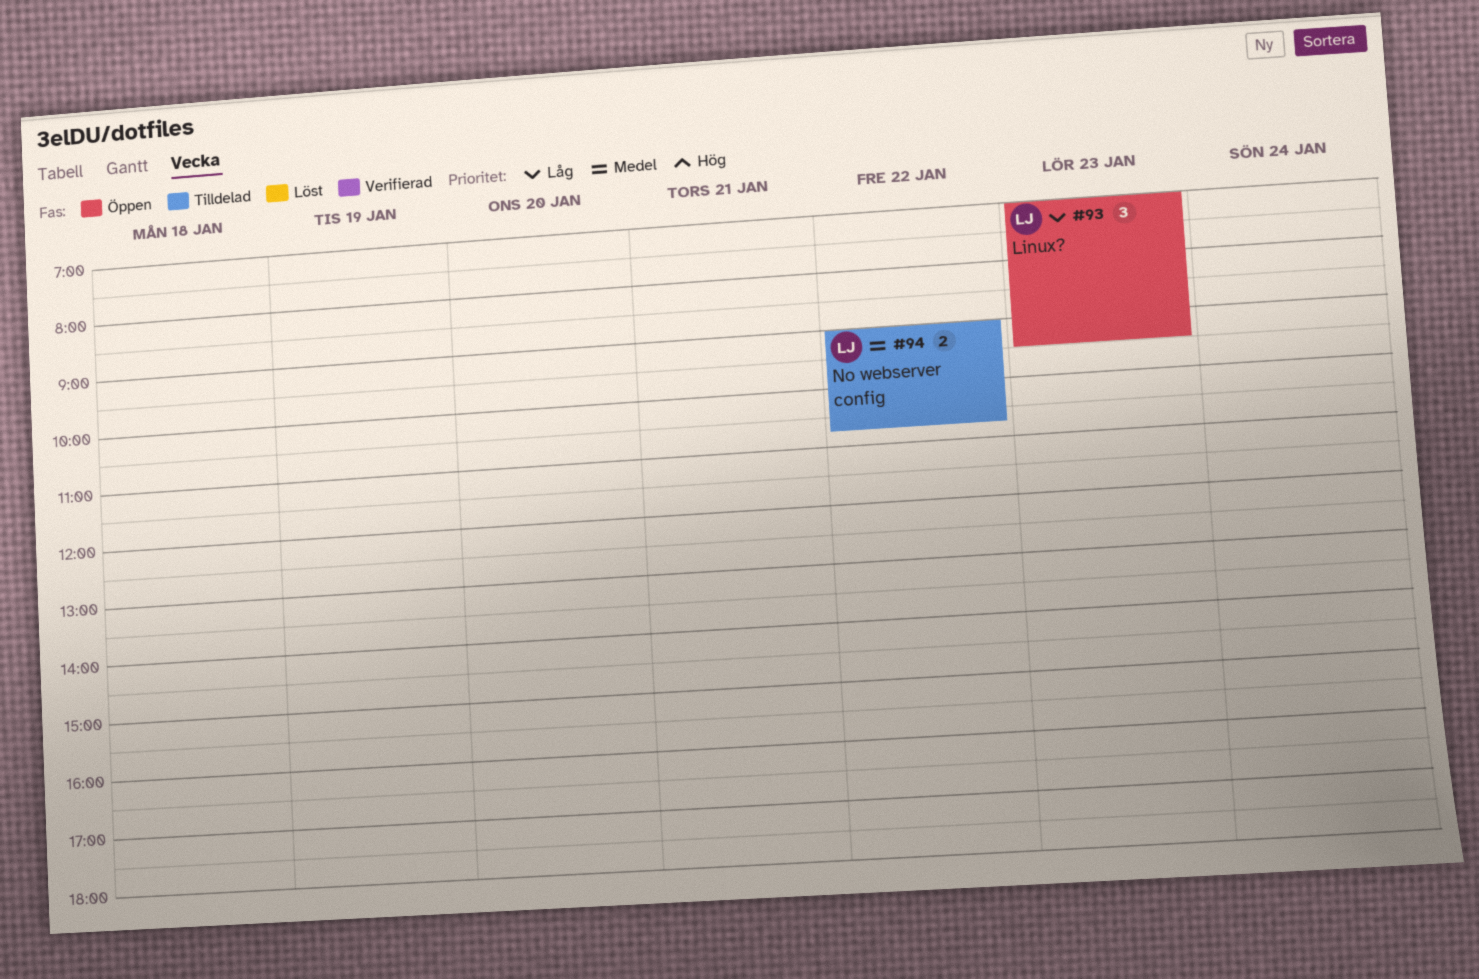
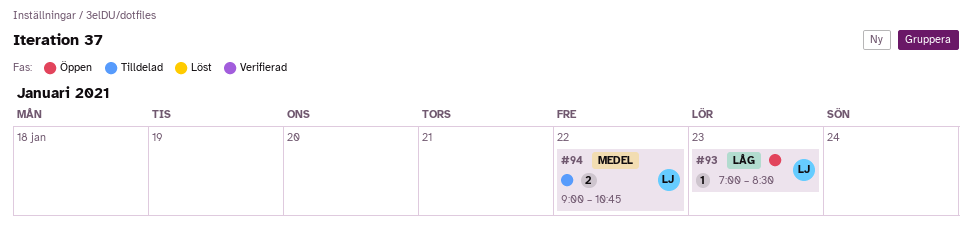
#93, estimate: 3 -> 1
#93, ends: 09:30 -> 08:30

